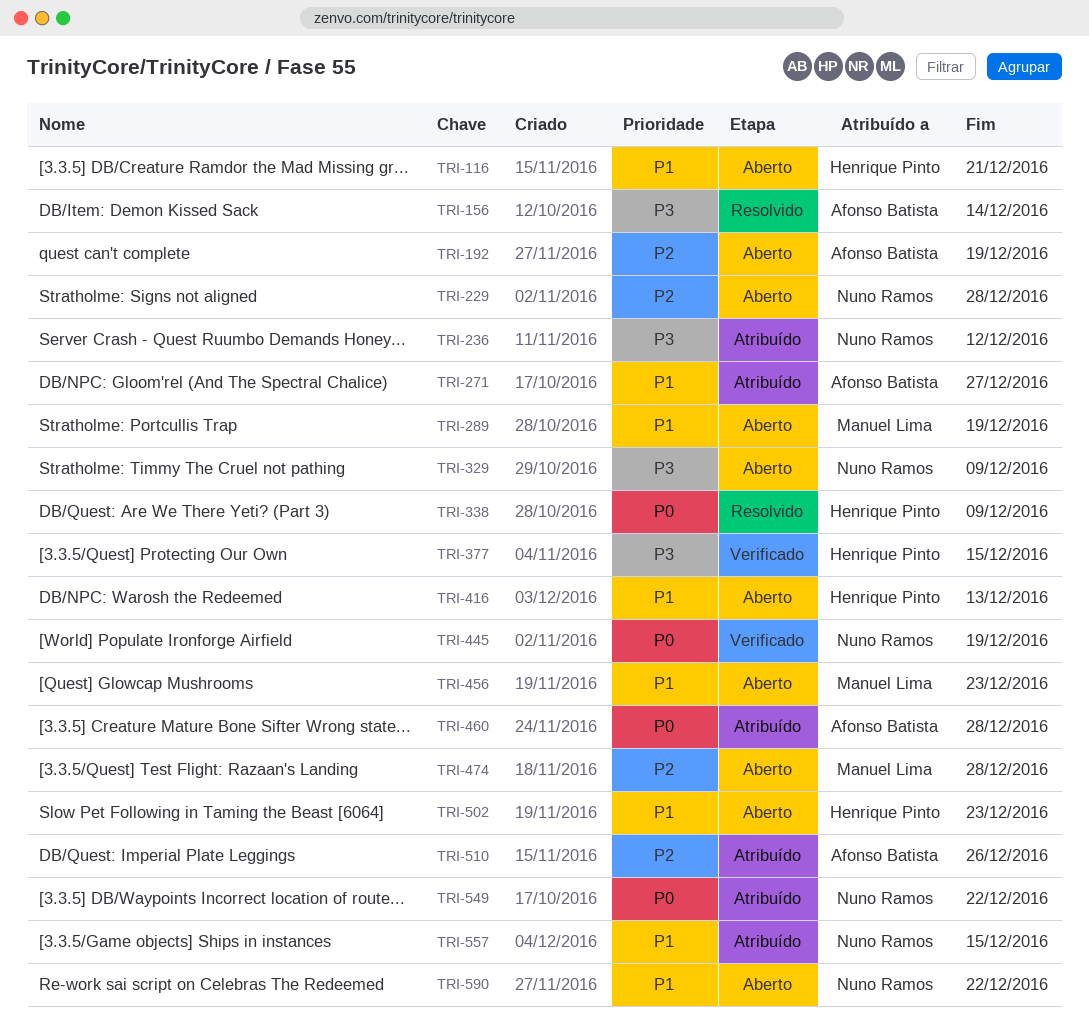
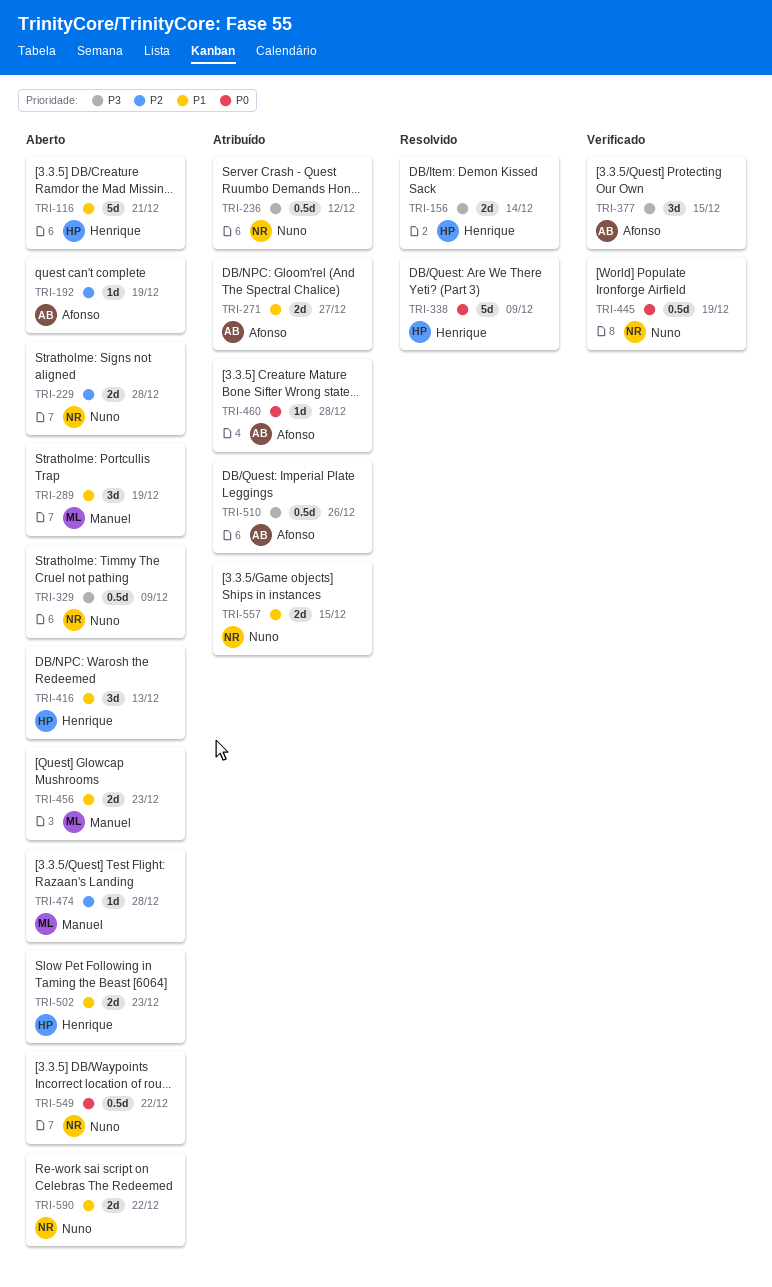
TRI-156, owner: Afonso Batista -> Henrique Pinto
TRI-377, owner: Henrique Pinto -> Afonso Batista
TRI-510, priority: P2 -> P3
TRI-549, status: Atribuído -> Aberto

